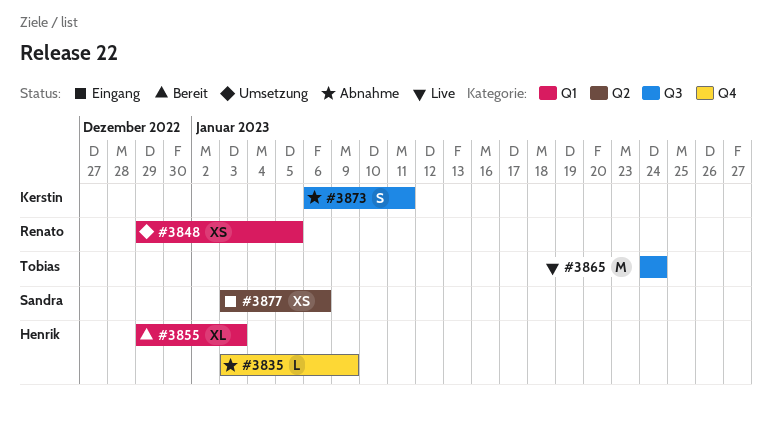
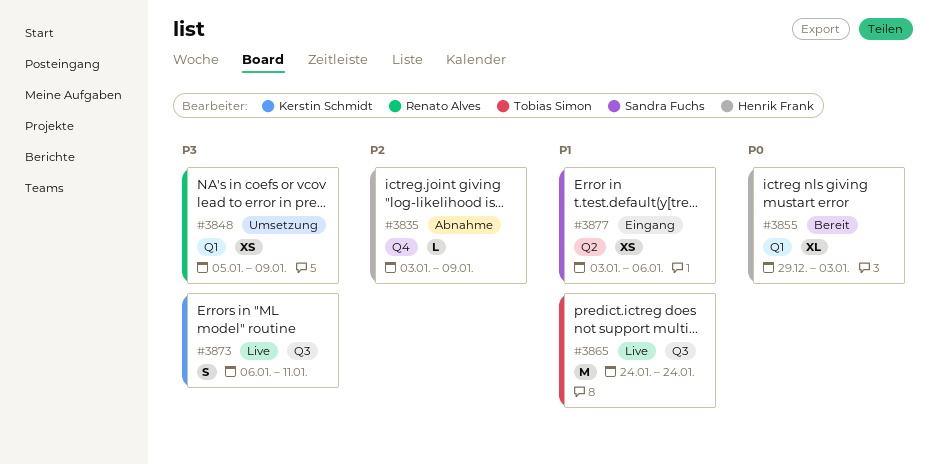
#3848, start: Dec 29 -> Jan 5
#3848, due: Jan 5 -> Jan 9
#3873, status: Abnahme -> Live

